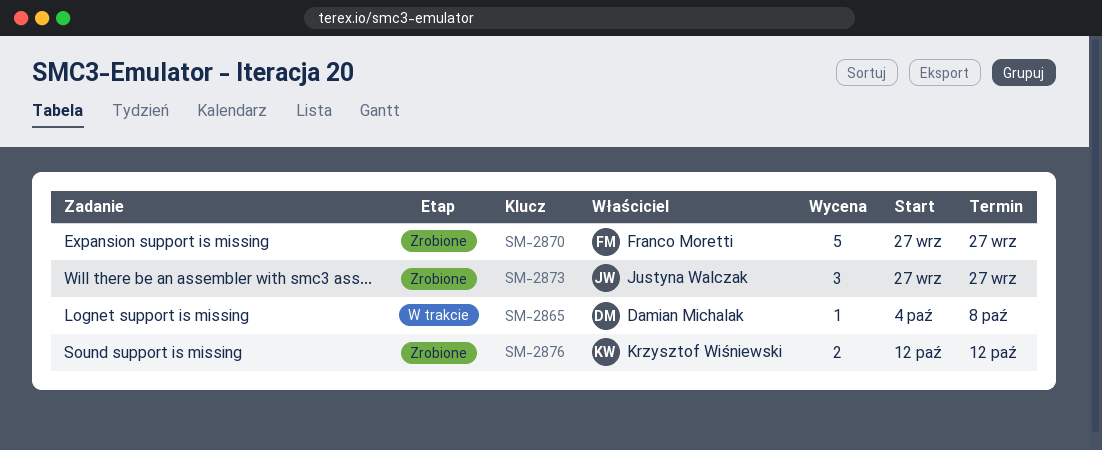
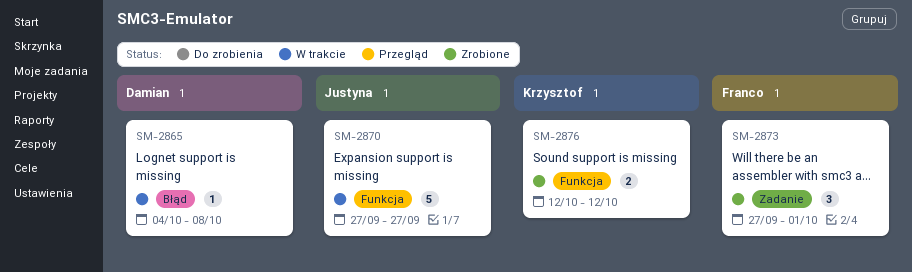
SM-2870, status: Zrobione -> W trakcie
SM-2870, owner: Franco Moretti -> Justyna Walczak
SM-2873, owner: Justyna Walczak -> Franco Moretti
SM-2873, due: Sep 27 -> Oct 1

